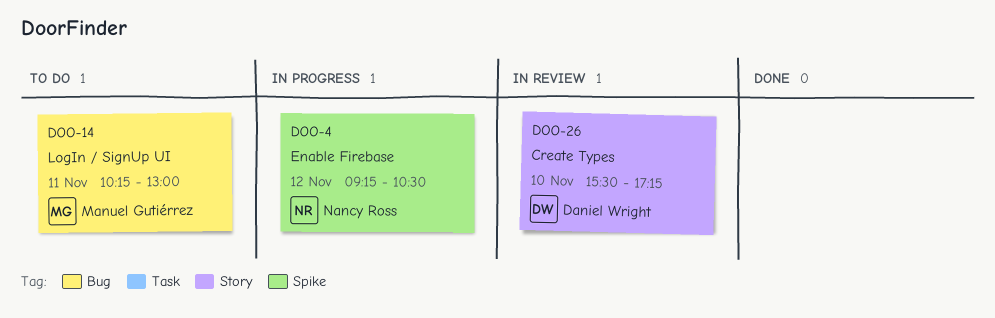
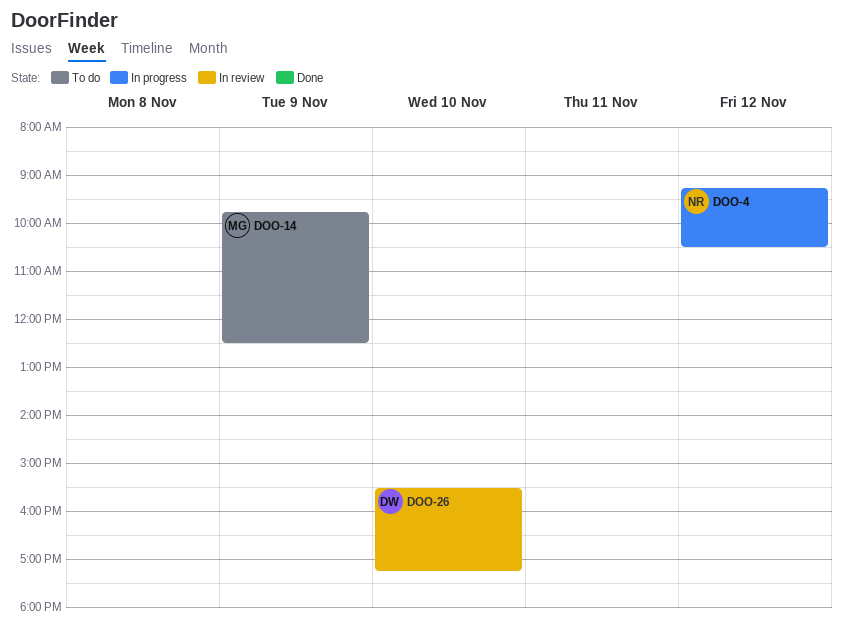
DOO-14, day: Nov 11 -> Nov 9
DOO-14, begins: 10:15 -> 09:45
DOO-14, ends: 13:00 -> 12:30

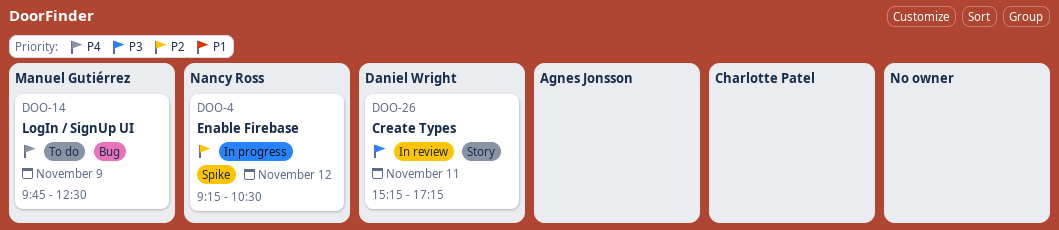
DOO-26, day: Nov 10 -> Nov 11
DOO-26, begins: 15:30 -> 15:15

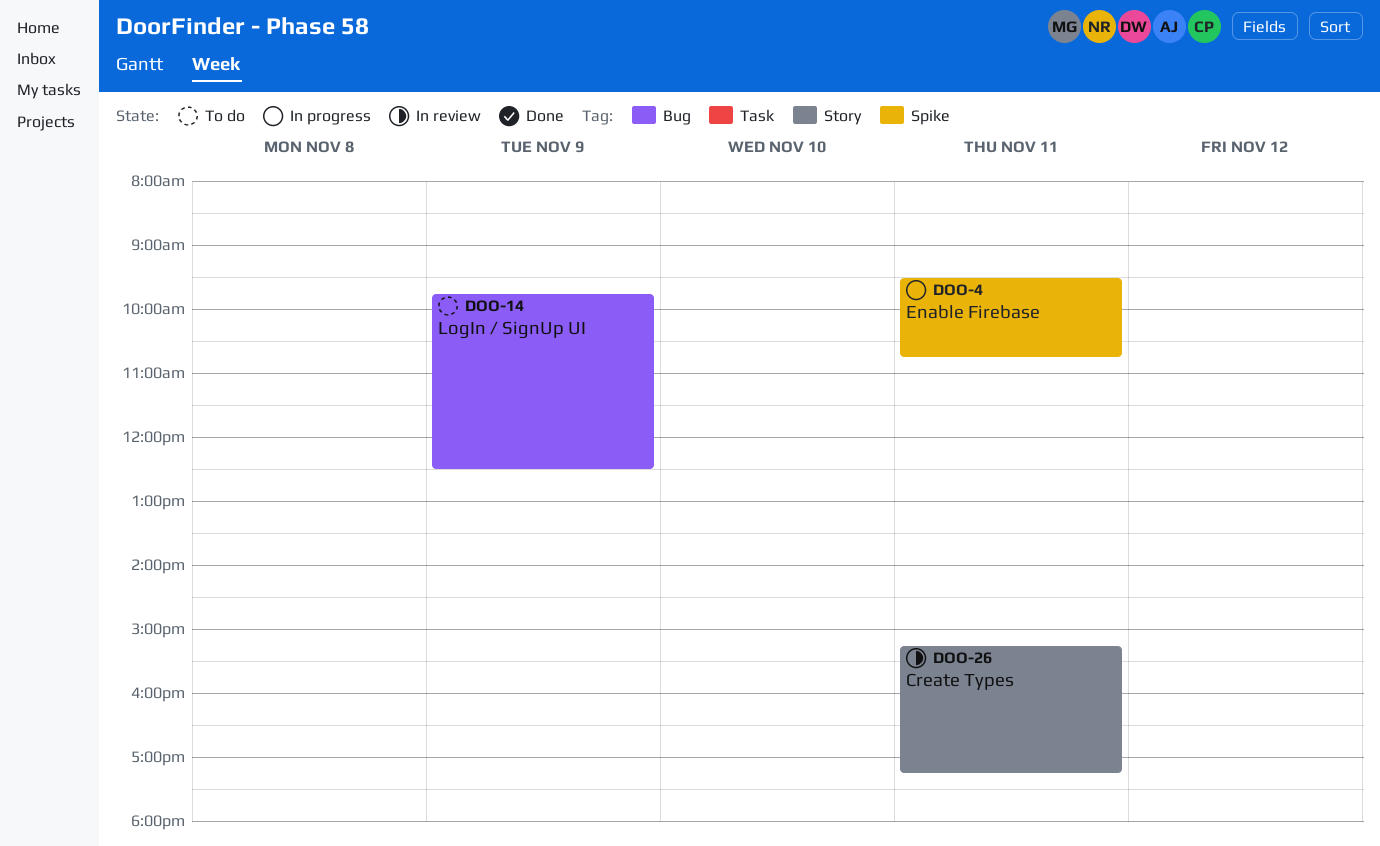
DOO-4, day: Nov 12 -> Nov 11
DOO-4, begins: 09:15 -> 09:30
DOO-4, ends: 10:30 -> 10:45

